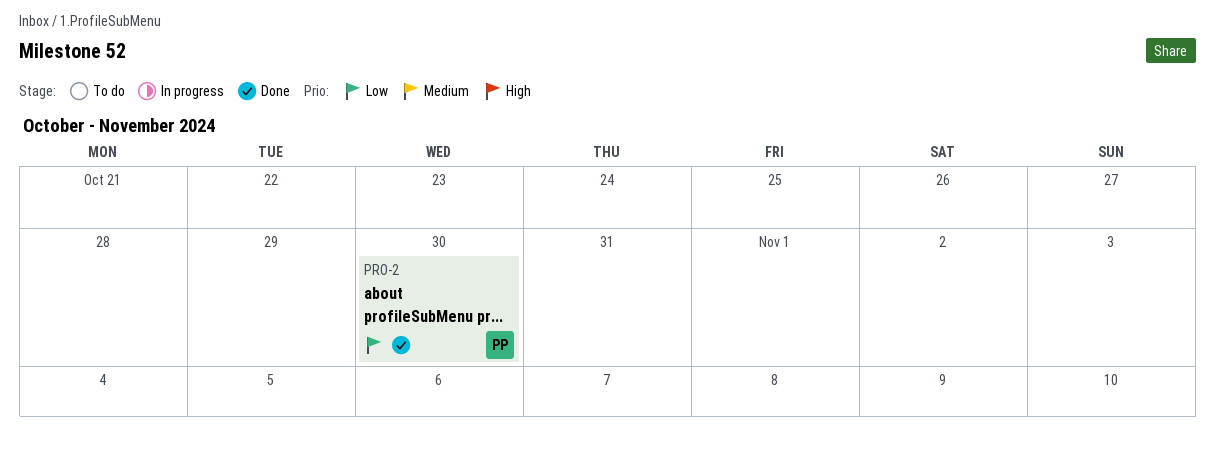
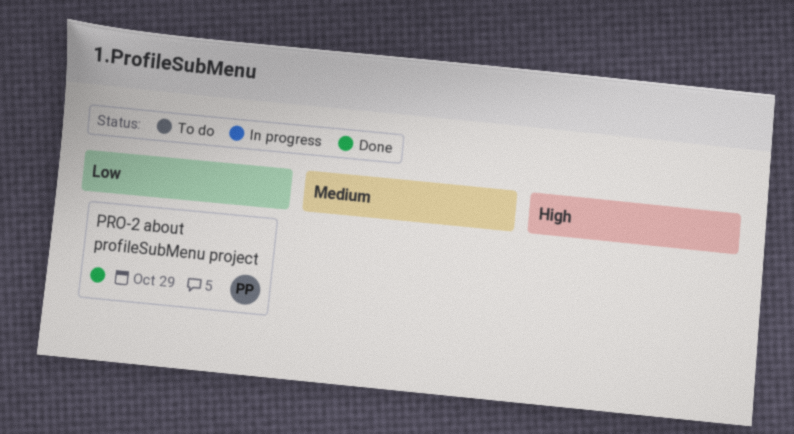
PRO-2, due: Oct 30 -> Oct 29

